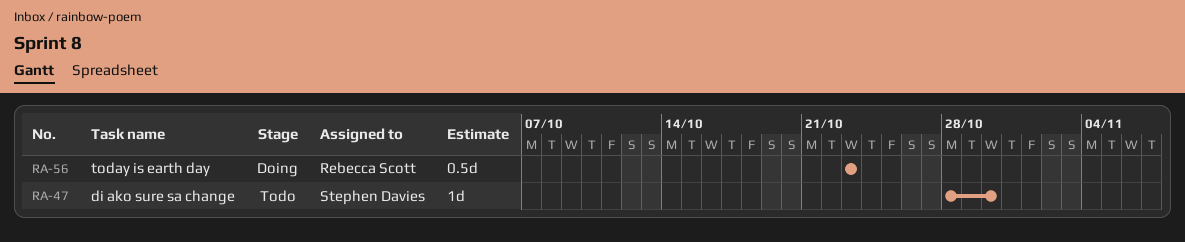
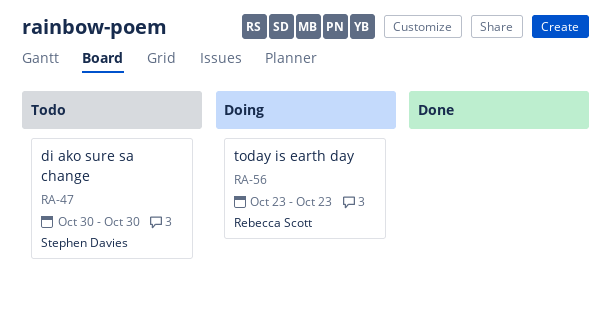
RA-47, start: Oct 28 -> Oct 30

